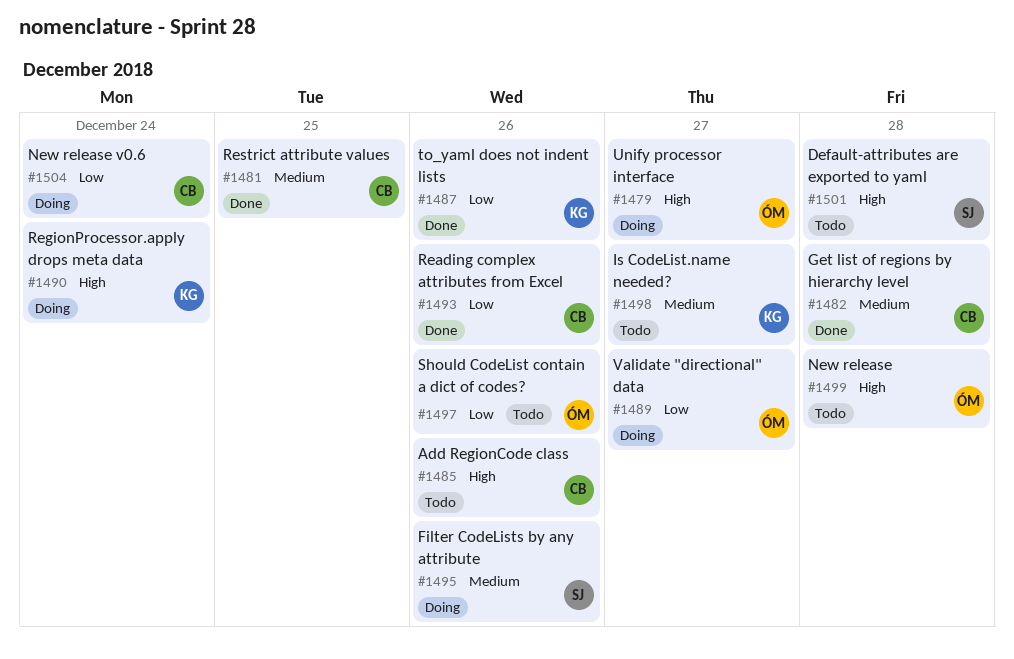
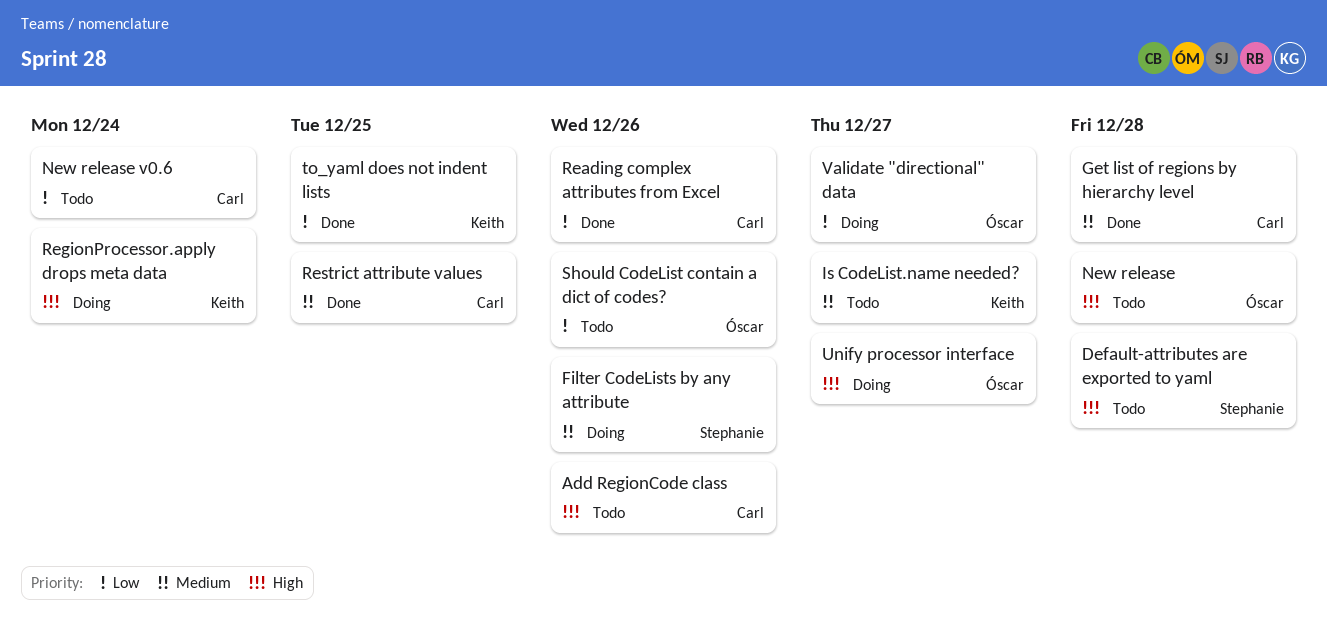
New release v0.6, status: Doing -> Todo
to_yaml does not indent lists, due: Dec 26 -> Dec 25

